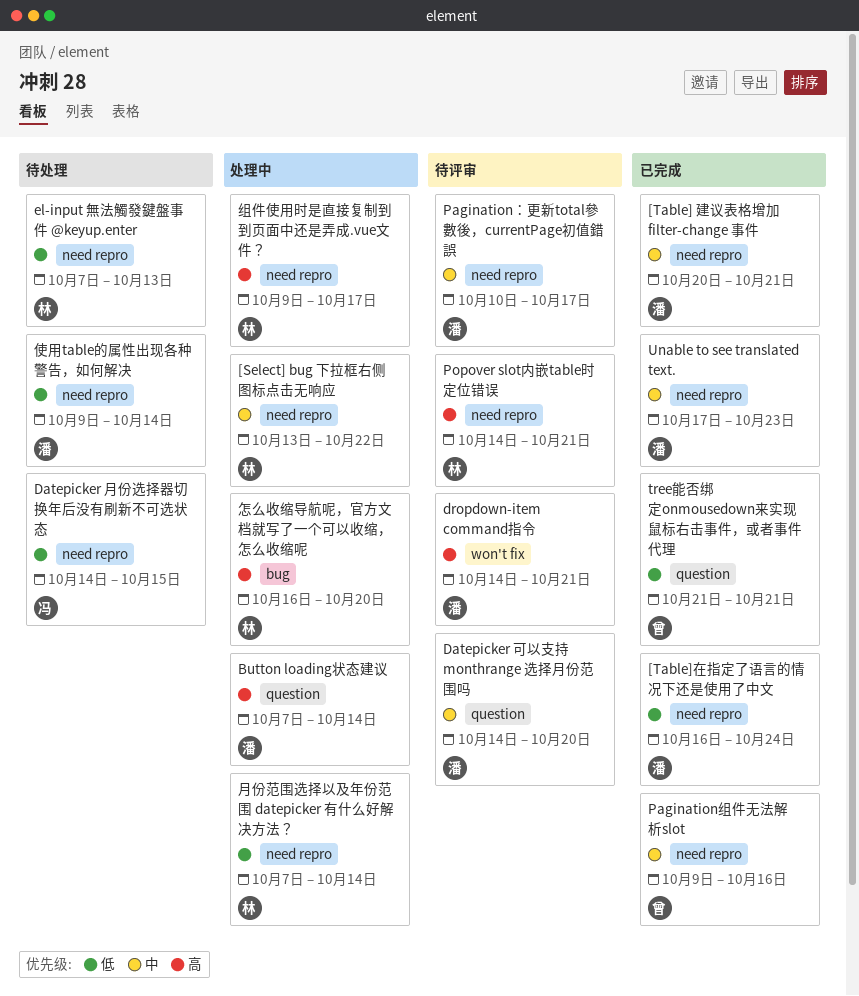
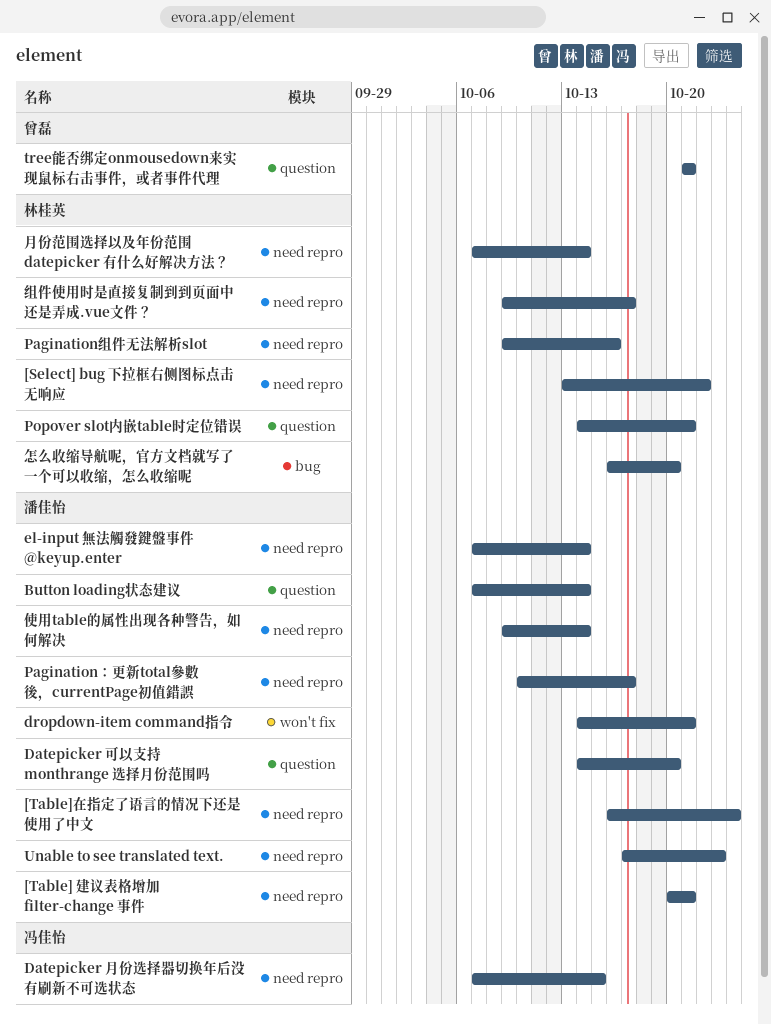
Datepicker 月份选择器切换年后没有刷新不可选状态, start: Oct 14 -> Oct 7
el-input 無法觸發鍵盤事件 @keyup.enter, owner: 林桂英 -> 潘佳怡
el-input 無法觸發鍵盤事件 @keyup.enter, due: Oct 13 -> Oct 14
Pagination组件无法解析slot, owner: 曾磊 -> 林桂英
Popover slot内嵌table时定位错误, label: need repro -> question

